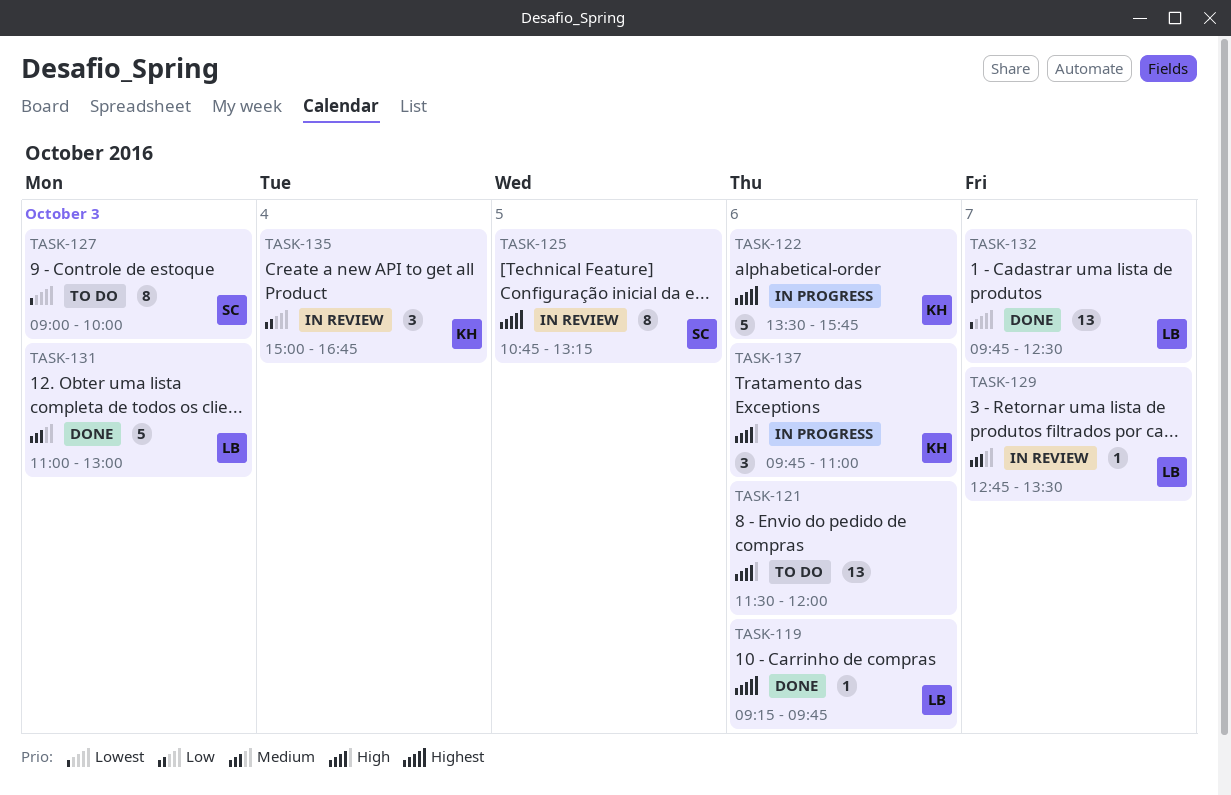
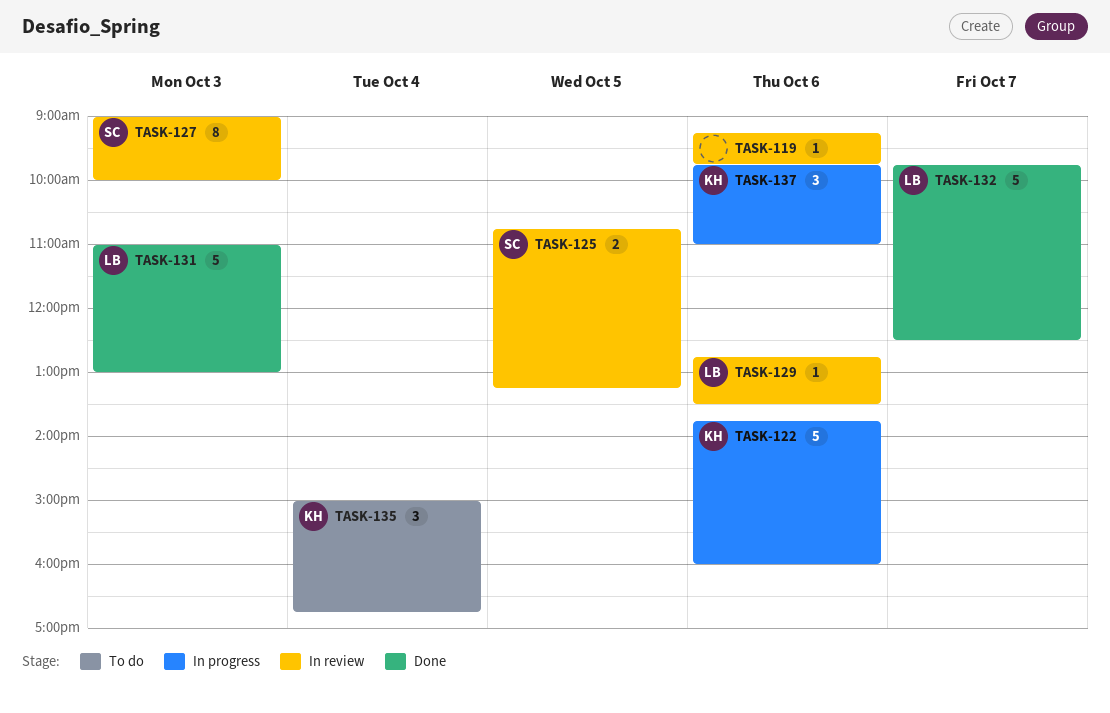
TASK-119, status: Done -> In review
TASK-119, owner: LB -> none
TASK-121: present -> none
TASK-122, begins: 13:30 -> 13:45
TASK-122, ends: 15:45 -> 16:00
TASK-125, estimate: 8 -> 2
TASK-127, status: To do -> In review
TASK-129, day: Oct 7 -> Oct 6
TASK-132, estimate: 13 -> 5
TASK-135, status: In review -> To do

